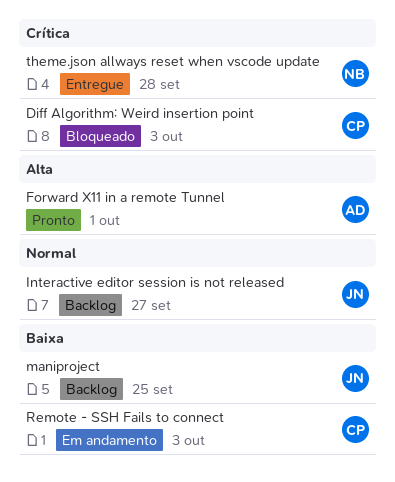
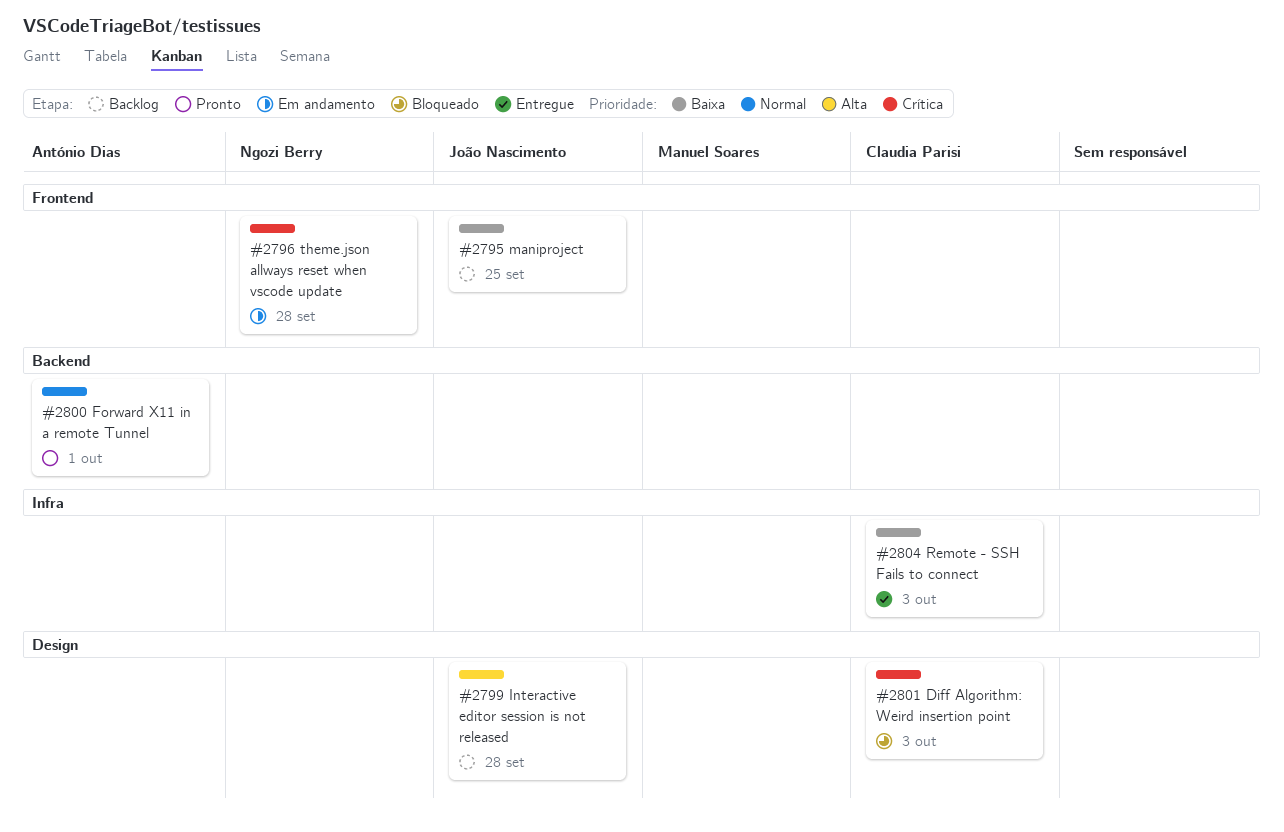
Forward X11 in a remote Tunnel, priority: Alta -> Normal
Interactive editor session is not released, priority: Normal -> Alta
Interactive editor session is not released, due: Sep 27 -> Sep 28
Remote - SSH Fails to connect, status: Em andamento -> Entregue
theme.json allways reset when vscode update, status: Entregue -> Em andamento

